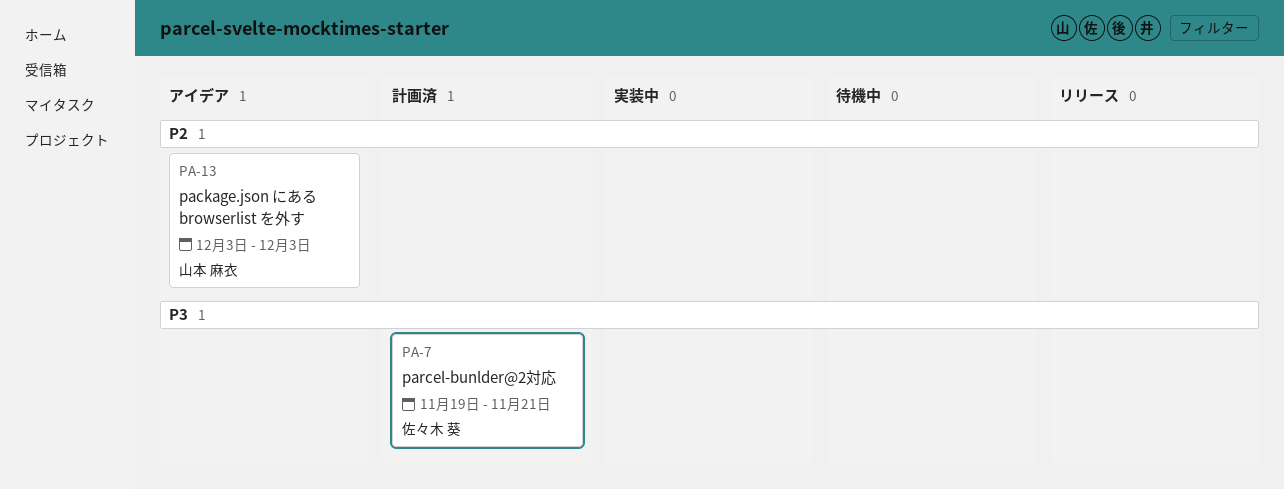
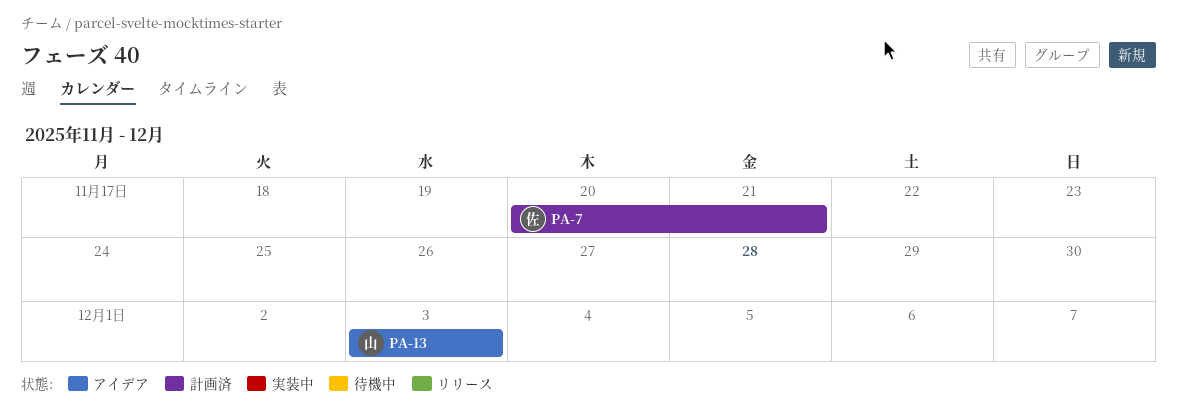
PA-7, start: Nov 19 -> Nov 20

